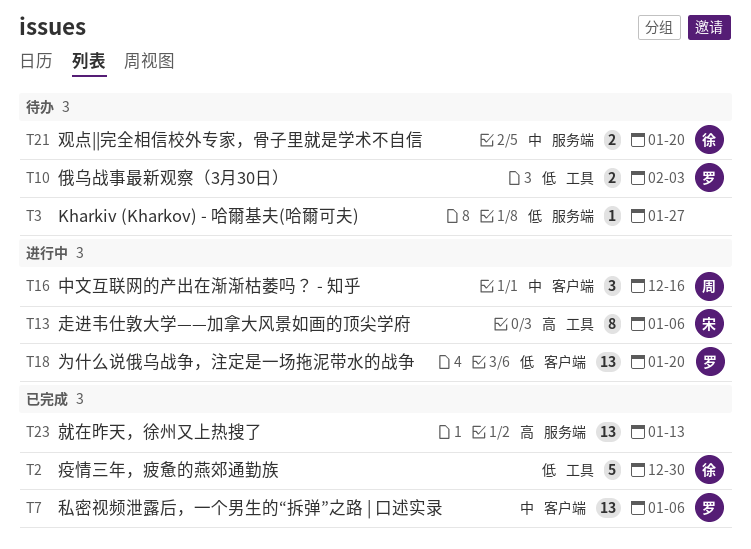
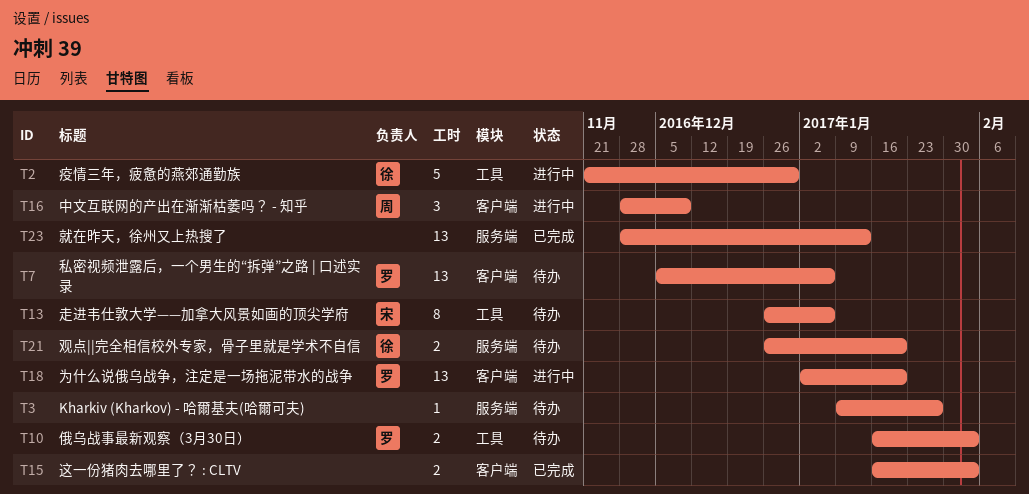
T2, status: 已完成 -> 进行中
T7, status: 已完成 -> 待办
T13, status: 进行中 -> 待办
T15: none -> present
T16, due: Dec 16 -> Dec 9

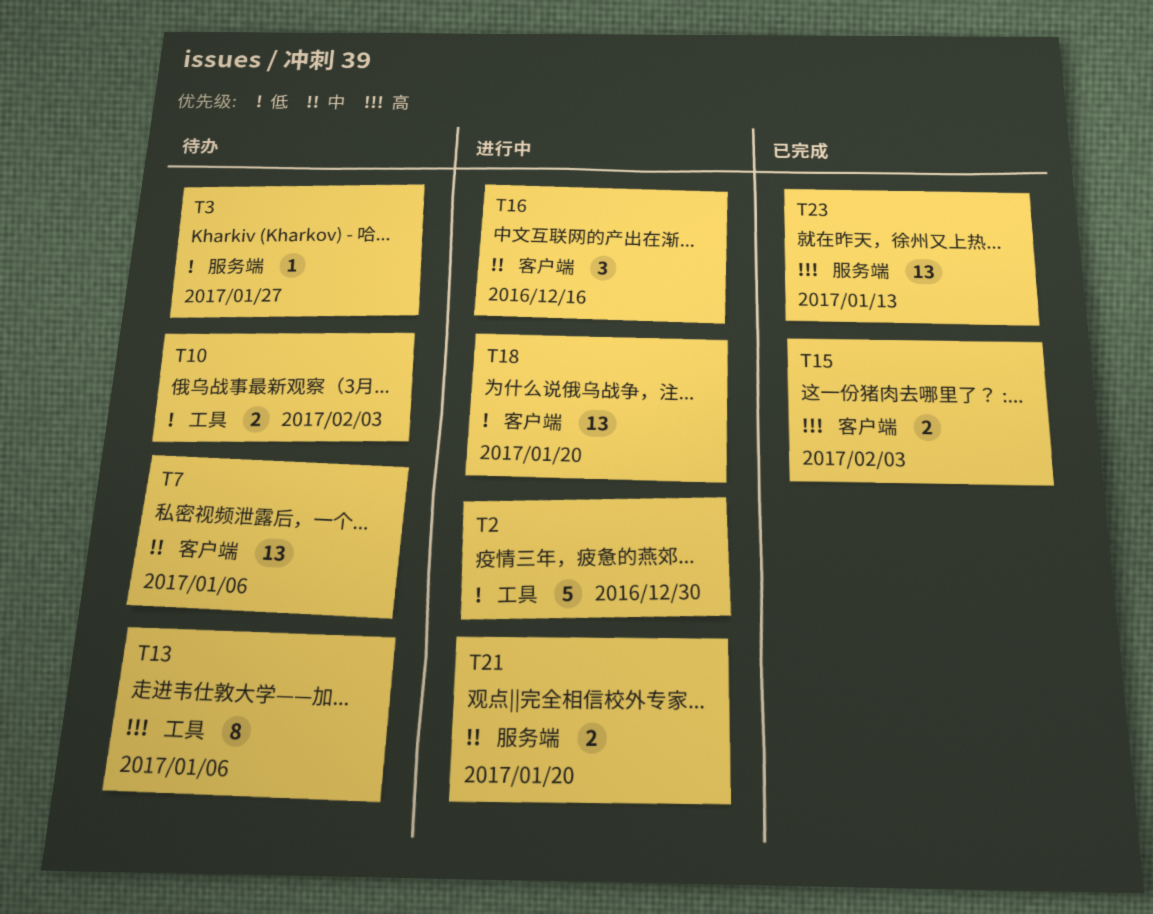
T16, due: Dec 9 -> Dec 16
T21, status: 待办 -> 进行中

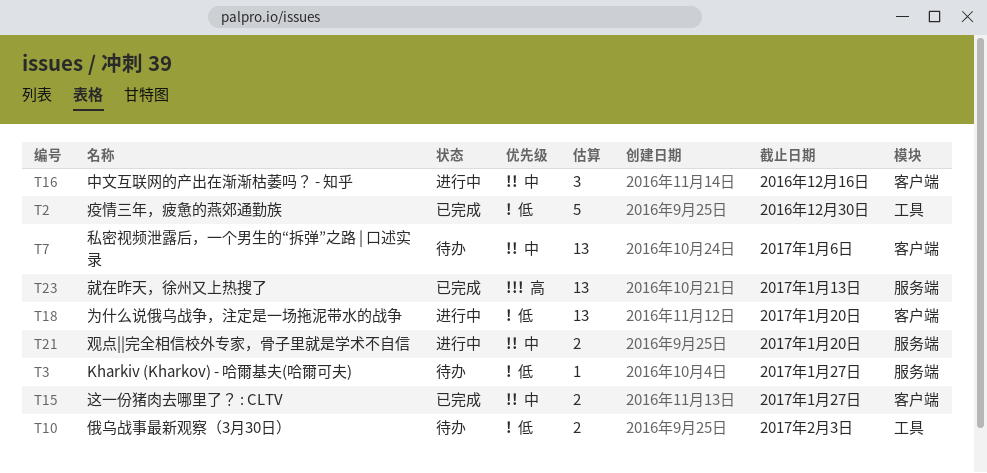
T2, status: 进行中 -> 已完成
T13: present -> none
T15, priority: 高 -> 中
T15, due: Feb 3 -> Jan 27

